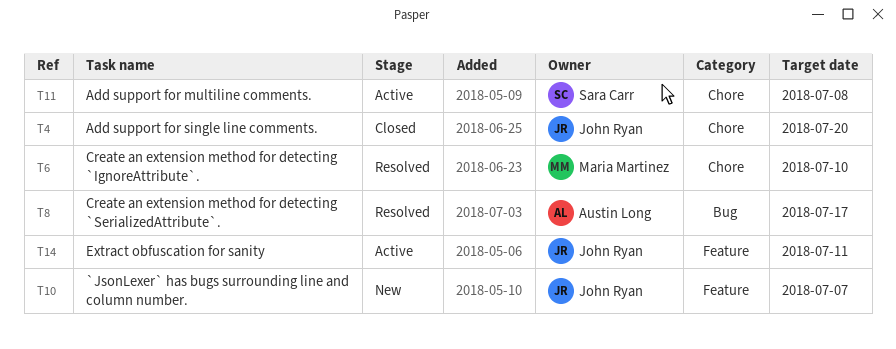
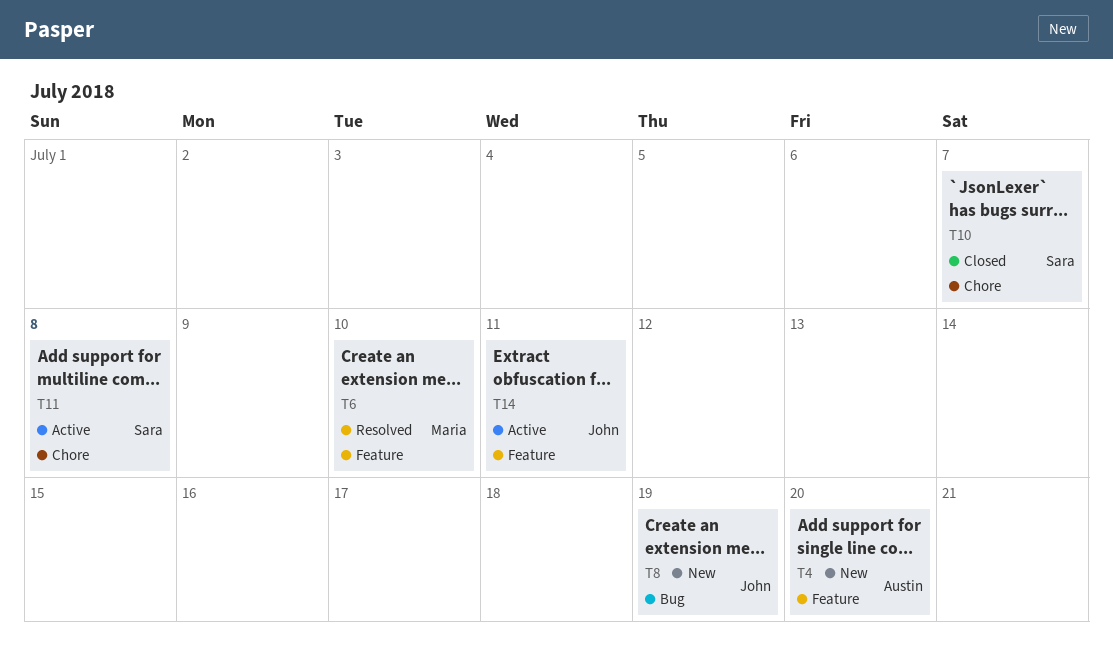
T4, status: Closed -> New
T4, owner: John Ryan -> Austin Long
T4, label: Chore -> Feature
T6, label: Chore -> Feature
T8, status: Resolved -> New
T8, owner: Austin Long -> John Ryan
T8, due: Jul 17 -> Jul 19
T10, status: New -> Closed
T10, owner: John Ryan -> Sara Carr
T10, label: Feature -> Chore

